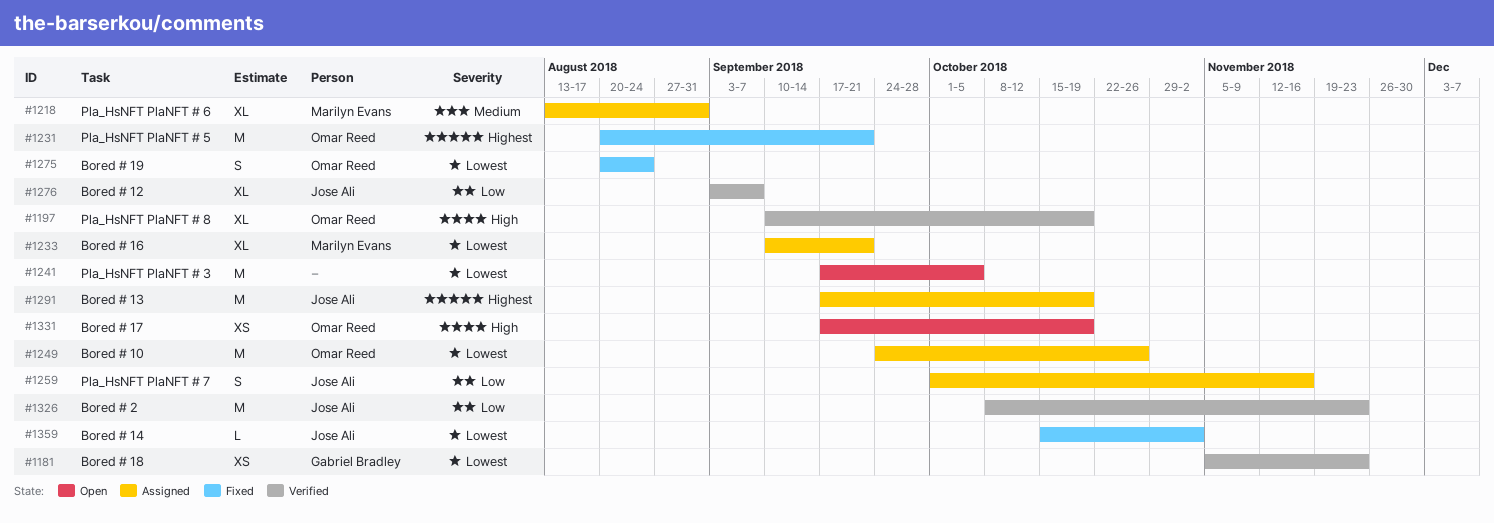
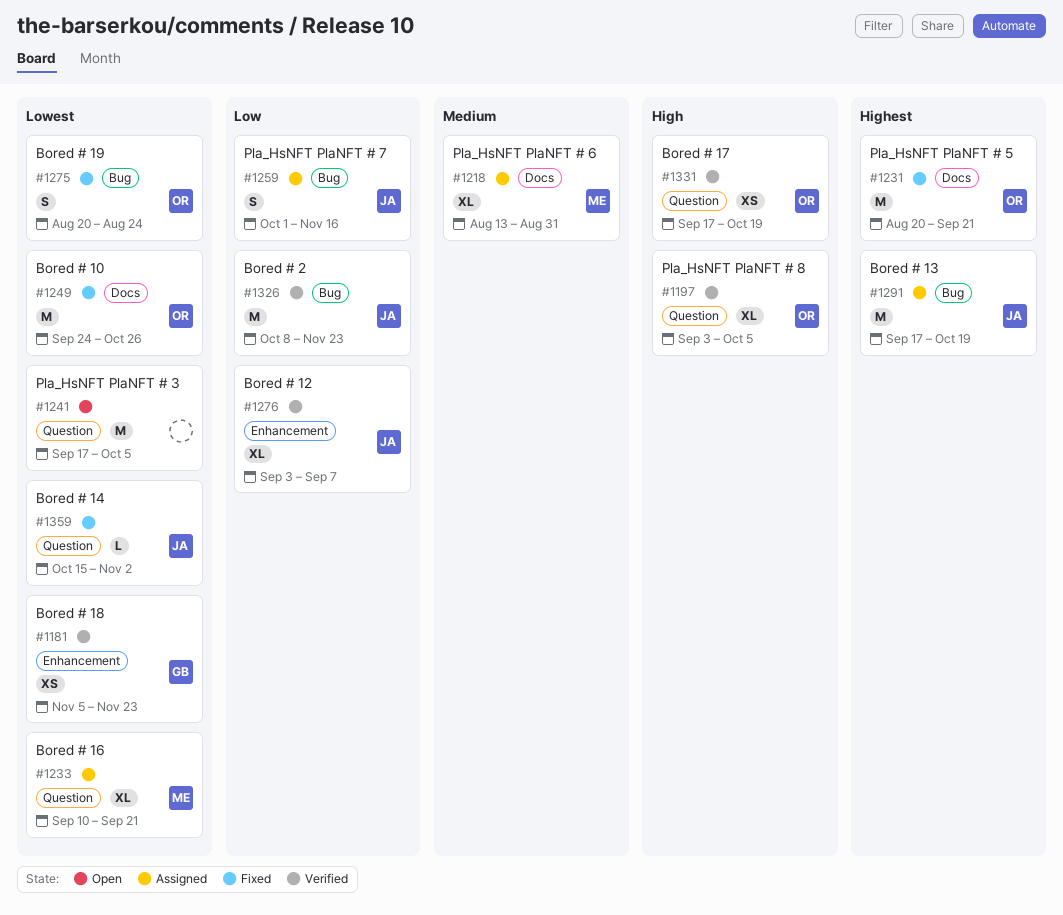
#1197, start: Sep 10 -> Sep 3
#1197, due: Oct 19 -> Oct 5
#1249, status: Assigned -> Fixed
#1331, status: Open -> Verified

